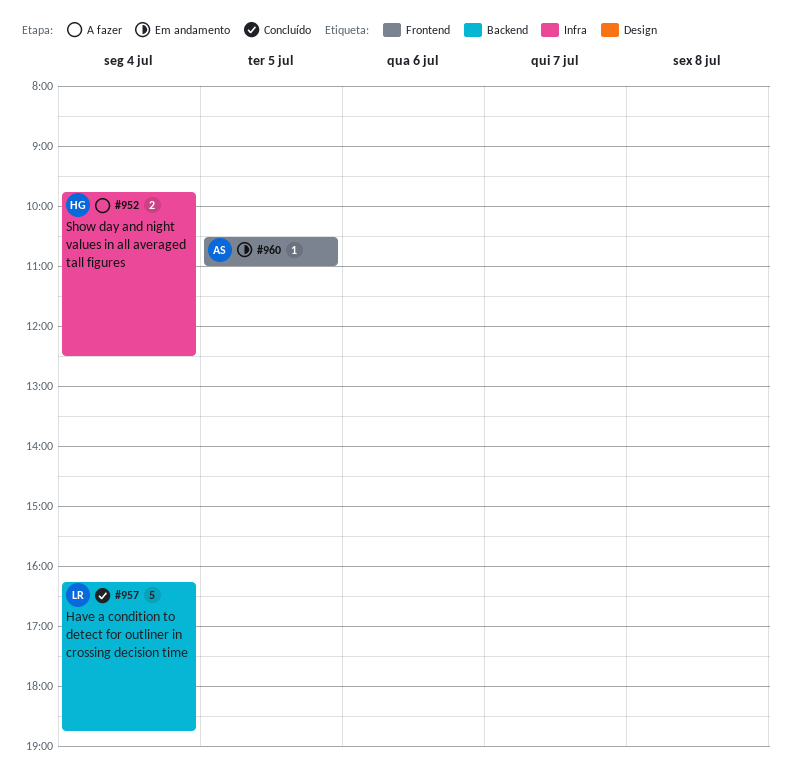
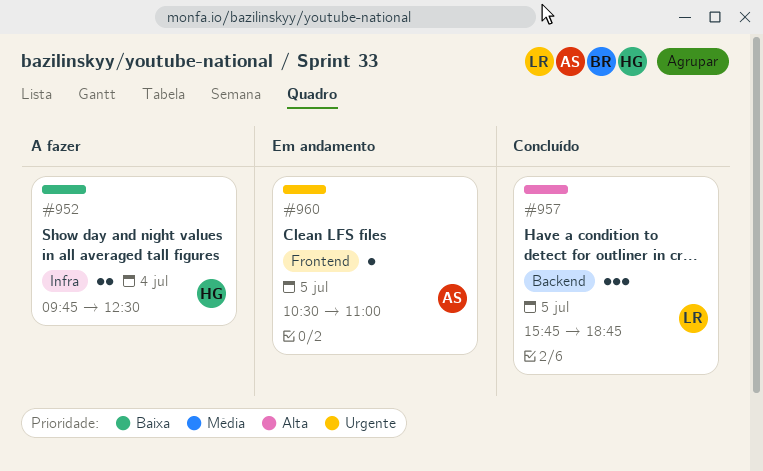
#957, estimate: 5 -> 3
#957, day: Jul 4 -> Jul 5
#957, begins: 16:15 -> 15:45

